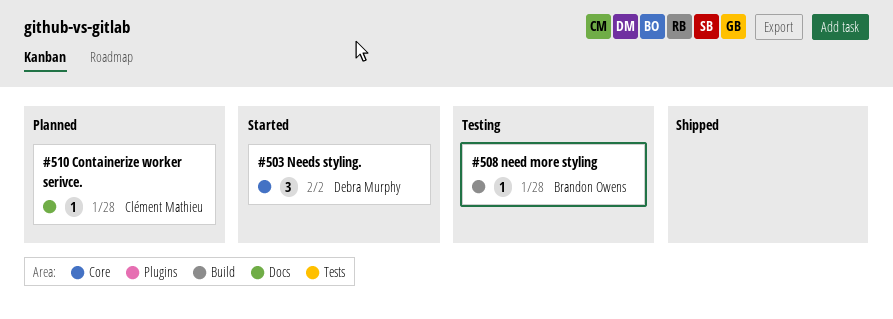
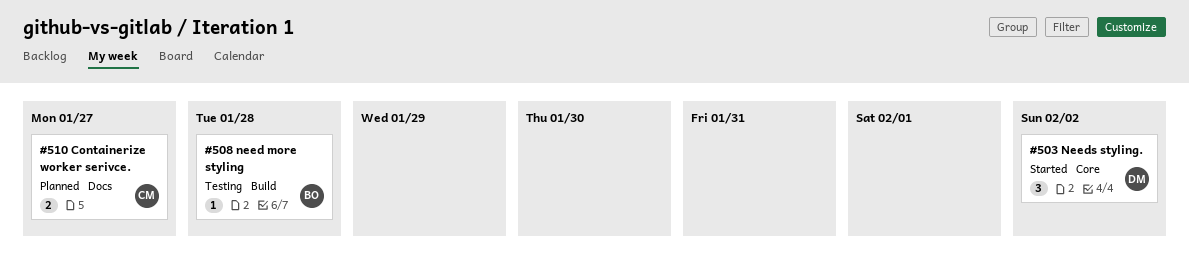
#510, estimate: 1 -> 2
#510, due: Jan 28 -> Jan 27

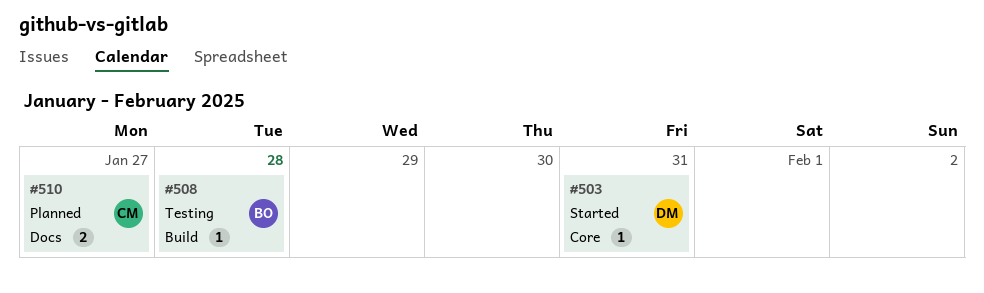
#503, estimate: 3 -> 1
#503, due: Feb 2 -> Jan 31

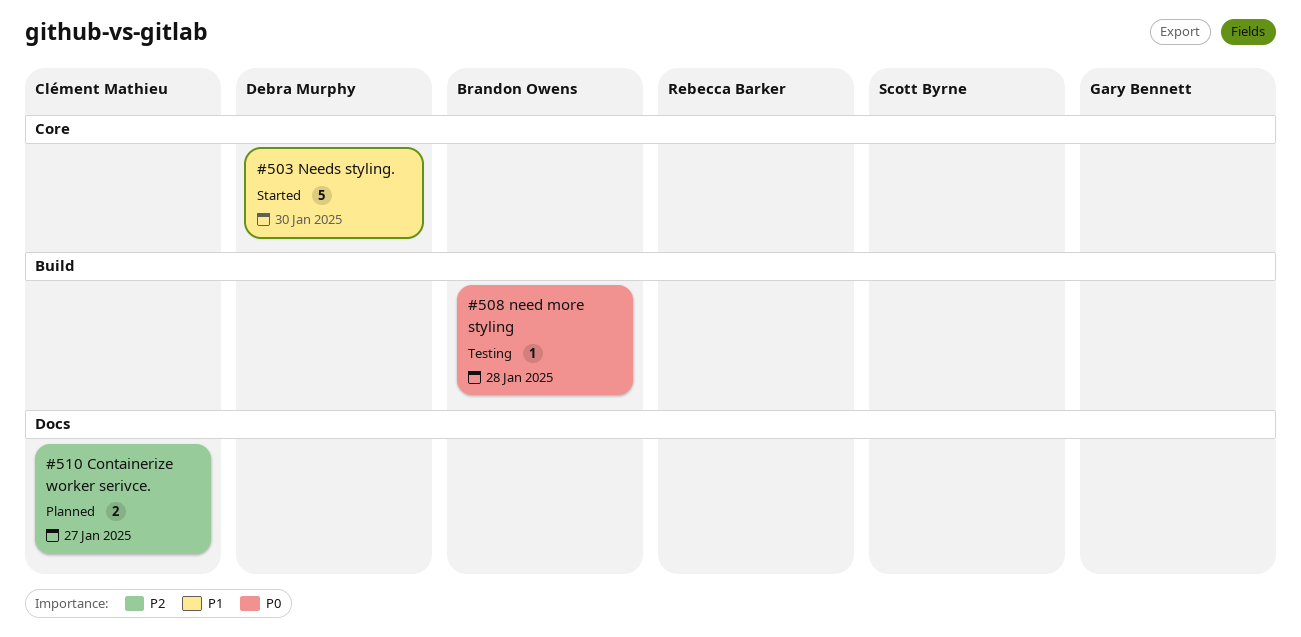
#503, estimate: 1 -> 5
#503, due: Jan 31 -> Jan 30

